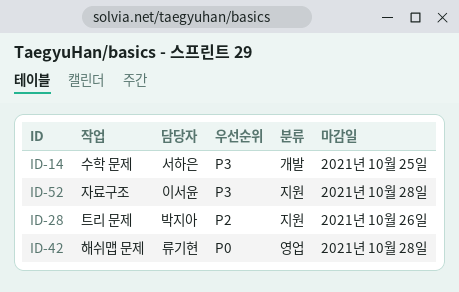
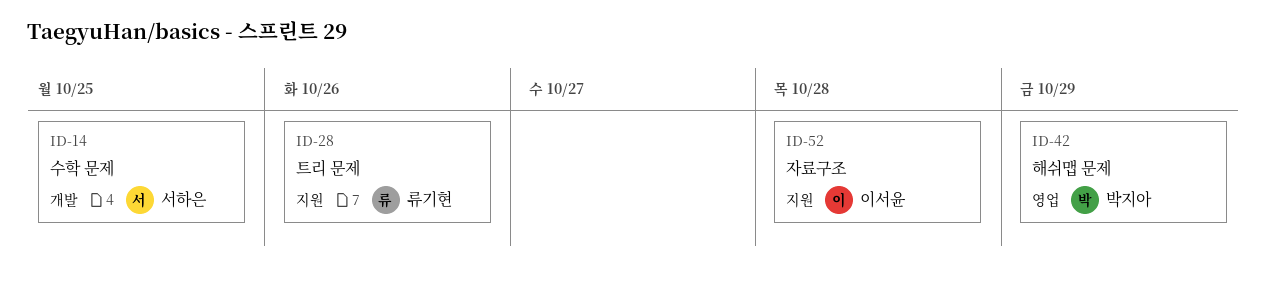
ID-28, owner: 박지아 -> 류기현
ID-42, owner: 류기현 -> 박지아
ID-42, due: Oct 28 -> Oct 29

